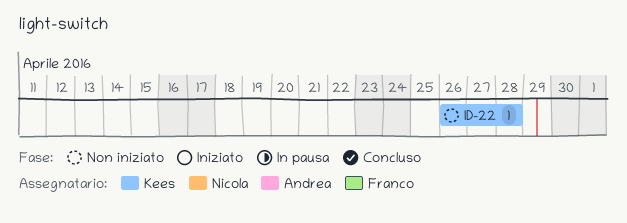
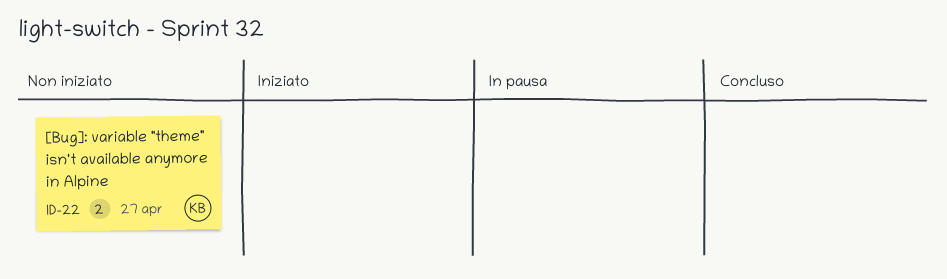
ID-22, estimate: 1 -> 2
ID-22, due: Apr 28 -> Apr 27

